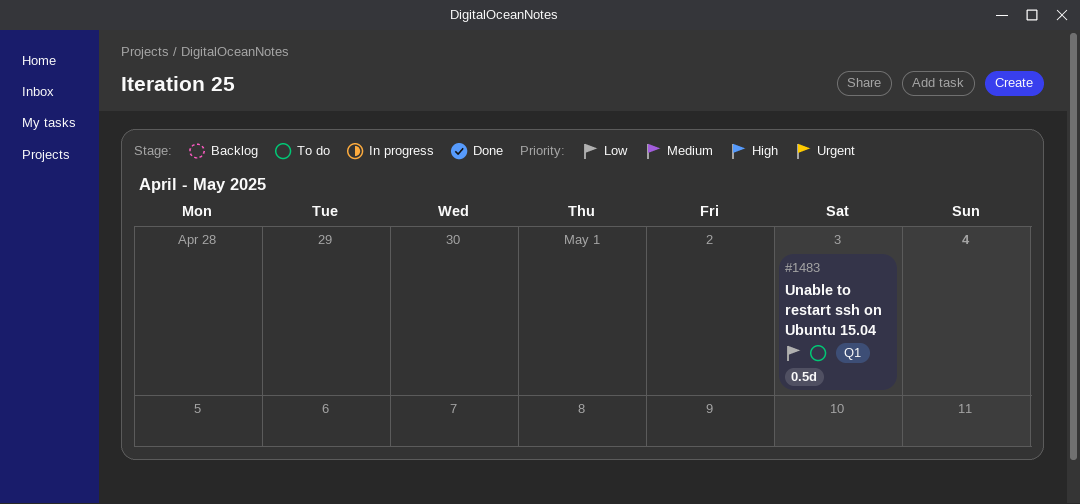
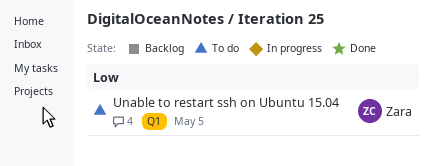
Unable to restart ssh on Ubuntu 15.04, due: May 3 -> May 5

